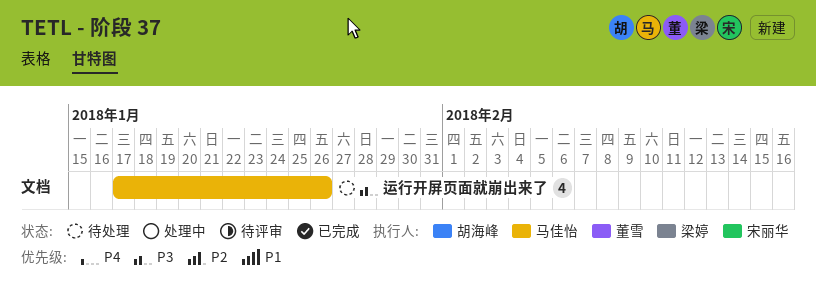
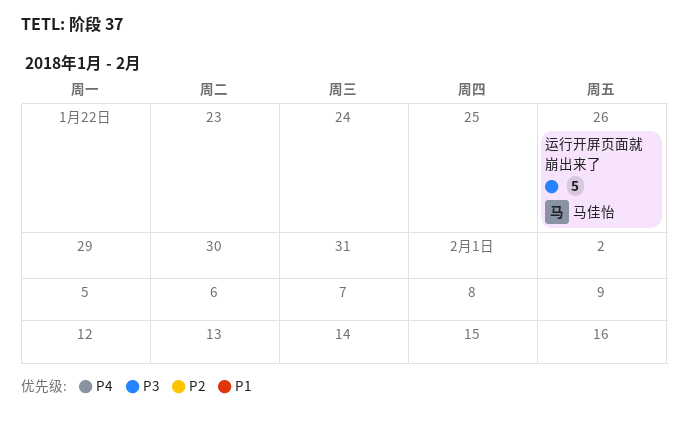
运行开屏页面就崩出来了, estimate: 4 -> 5

